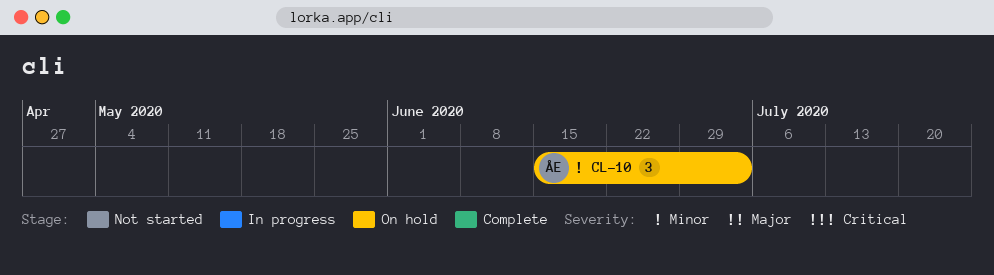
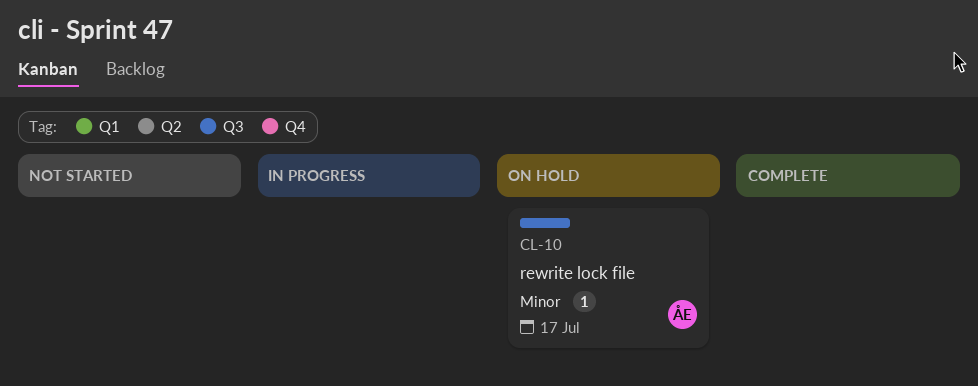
CL-10, estimate: 3 -> 1
CL-10, due: Jul 3 -> Jul 17

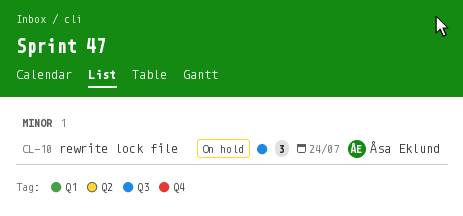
CL-10, estimate: 1 -> 3
CL-10, due: Jul 17 -> Jul 24

